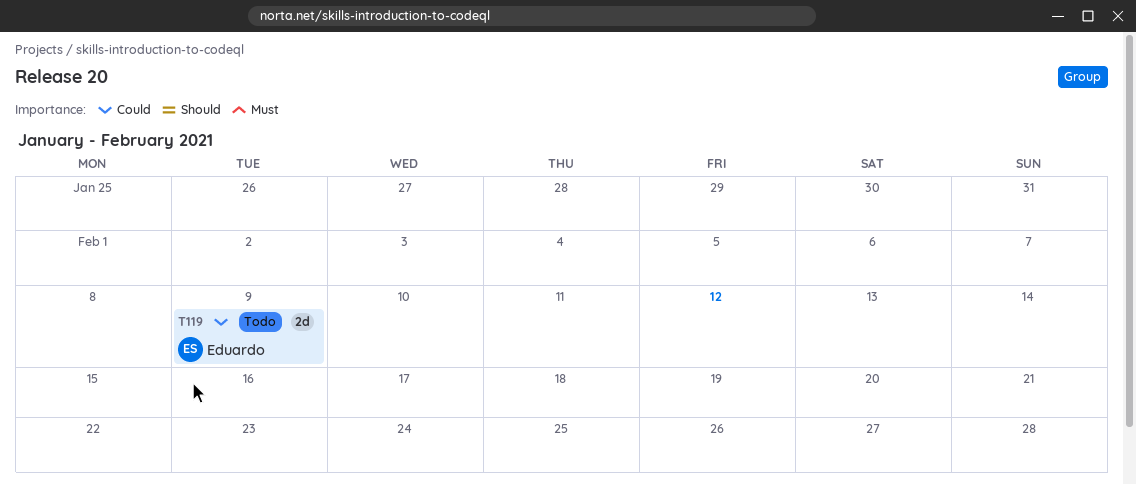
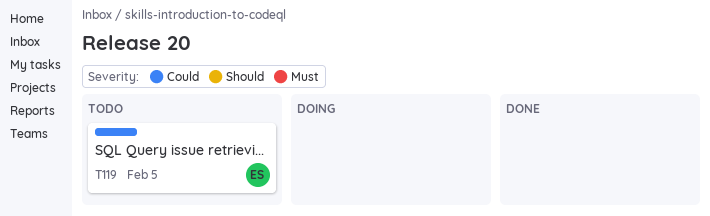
T119, due: Feb 9 -> Feb 5

